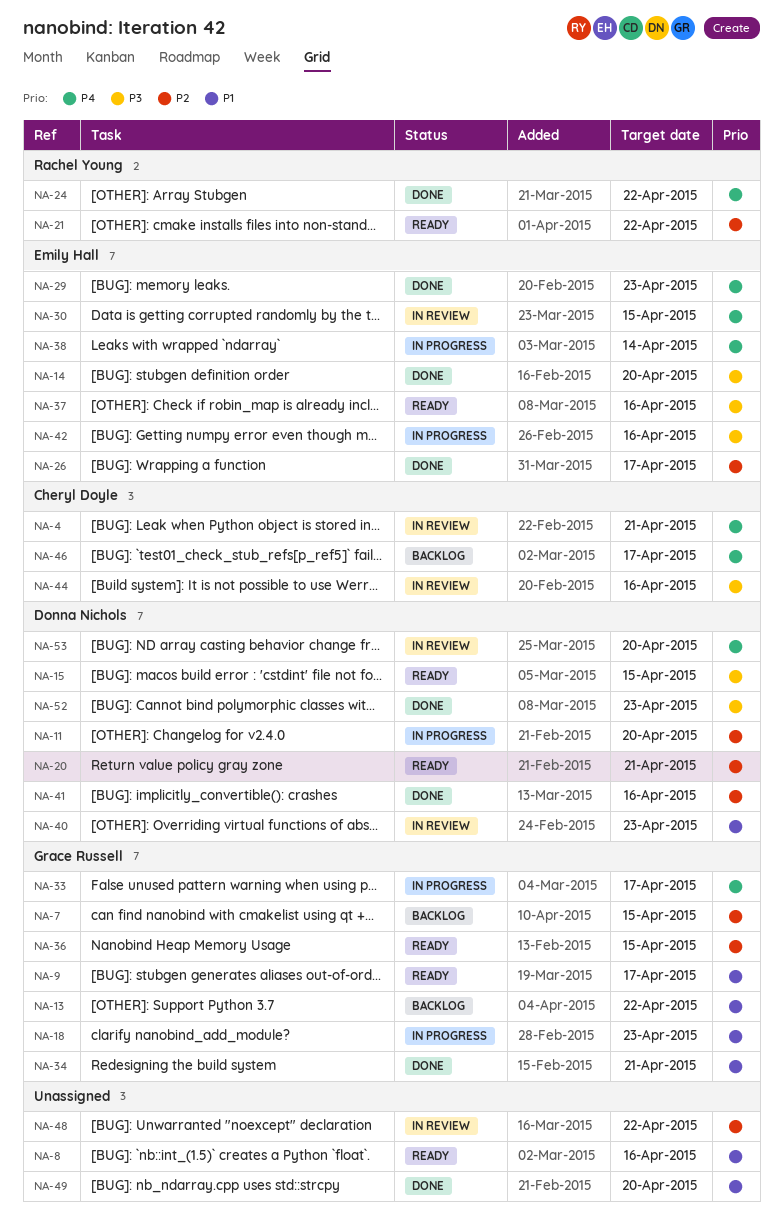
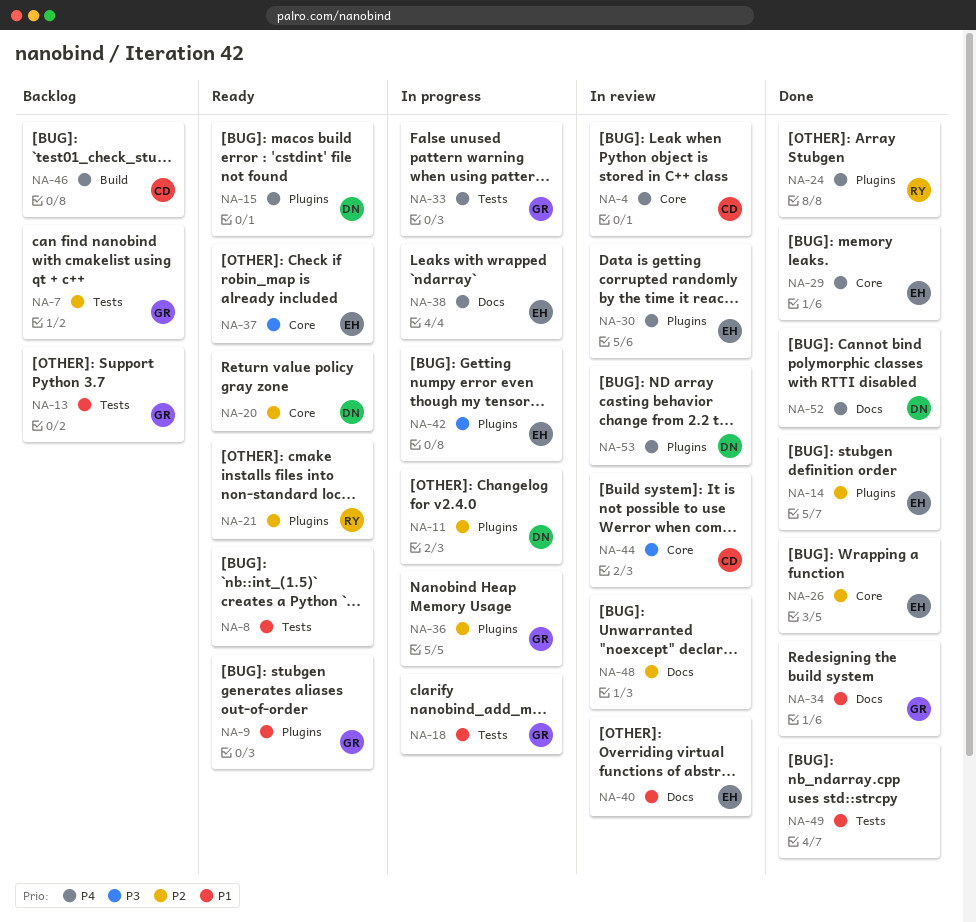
NA-14, priority: P3 -> P2
NA-15, priority: P3 -> P4
NA-36, status: Ready -> In progress
NA-40, owner: Donna Nichols -> Emily Hall
NA-41: present -> none
NA-52, priority: P3 -> P4

